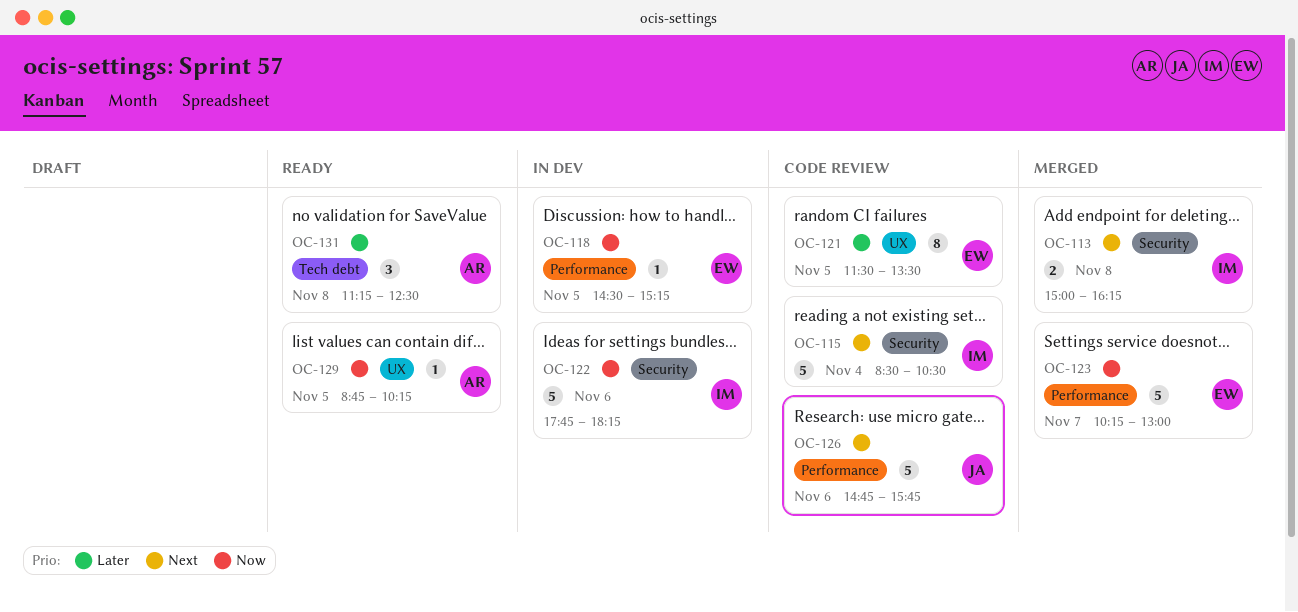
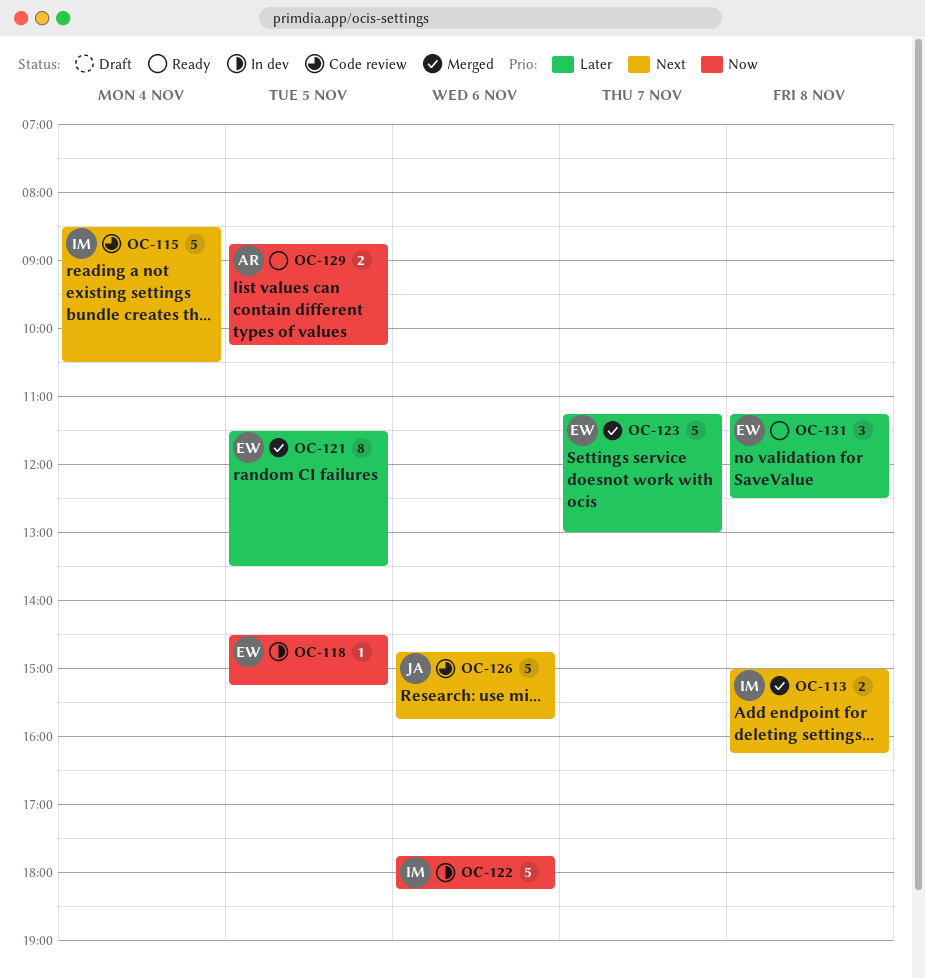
OC-121, status: Code review -> Merged
OC-123, priority: Now -> Later
OC-123, begins: 10:15 -> 11:15
OC-129, estimate: 1 -> 2
OC-131, owner: AR -> EW

